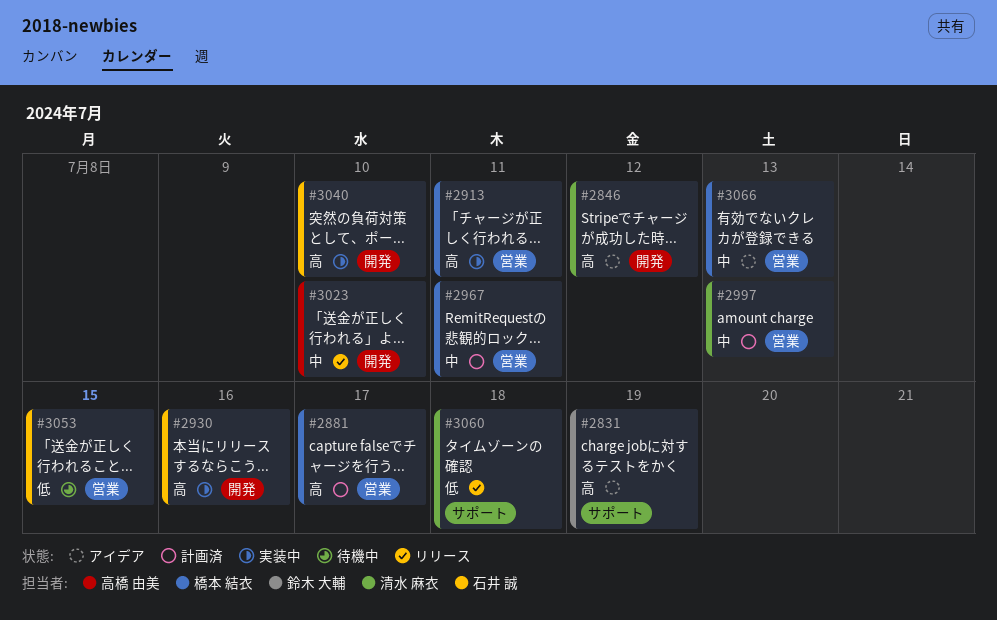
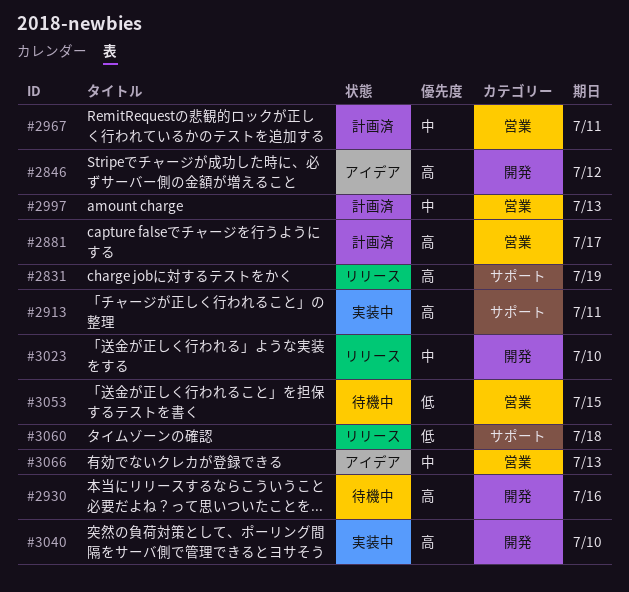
#2831, status: アイデア -> リリース
#2913, label: 営業 -> サポート
#2930, status: 実装中 -> 待機中

